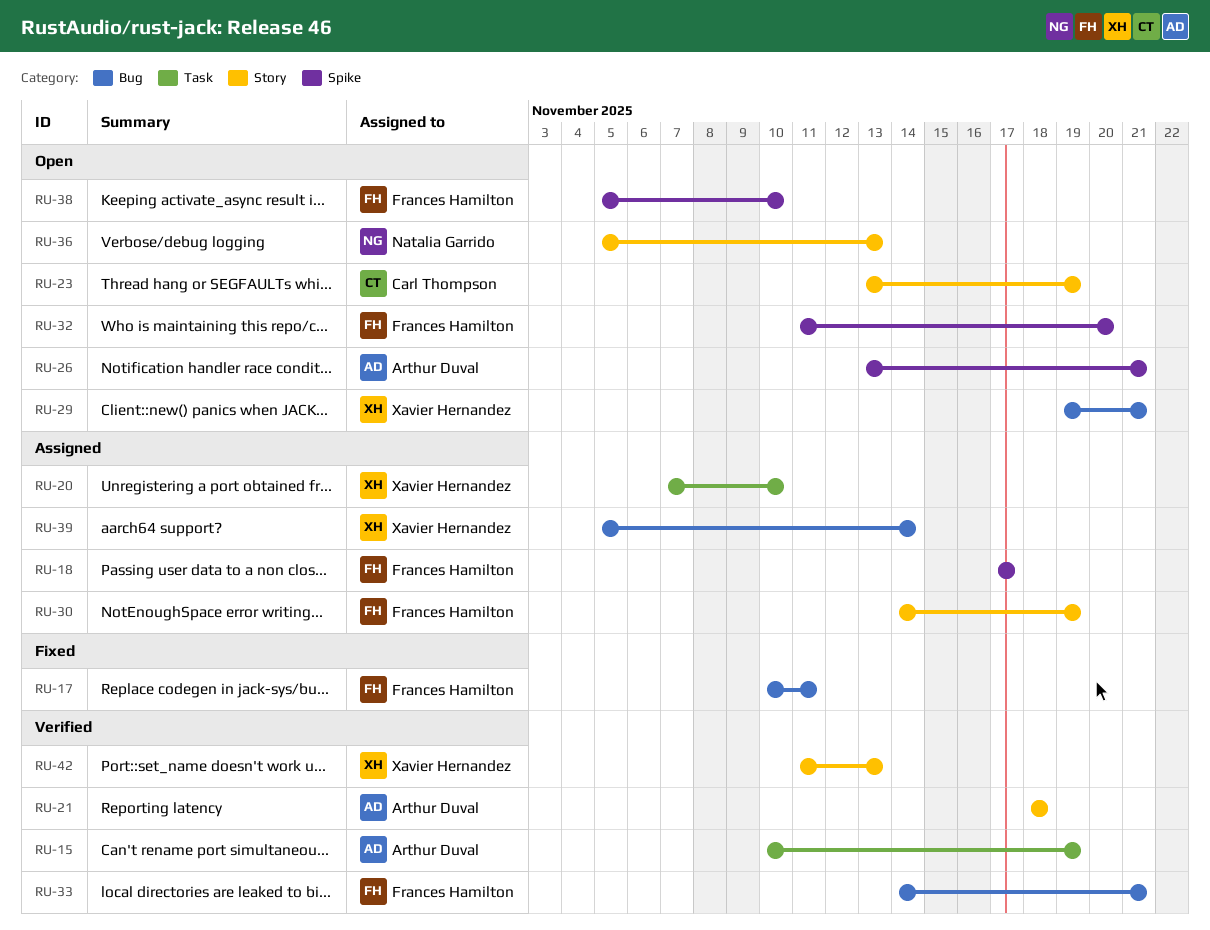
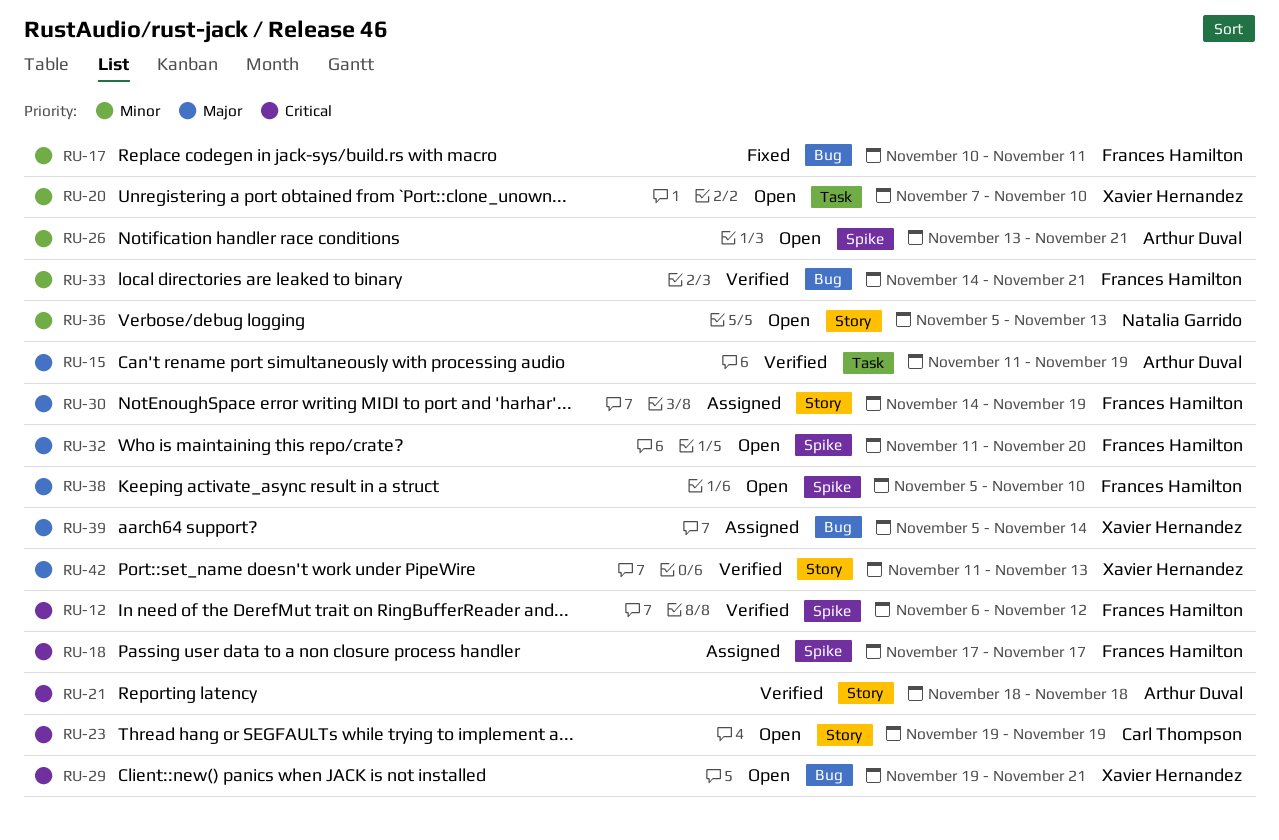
RU-12: none -> present
RU-15, start: Nov 10 -> Nov 11
RU-20, status: Assigned -> Open
RU-23, start: Nov 13 -> Nov 19

